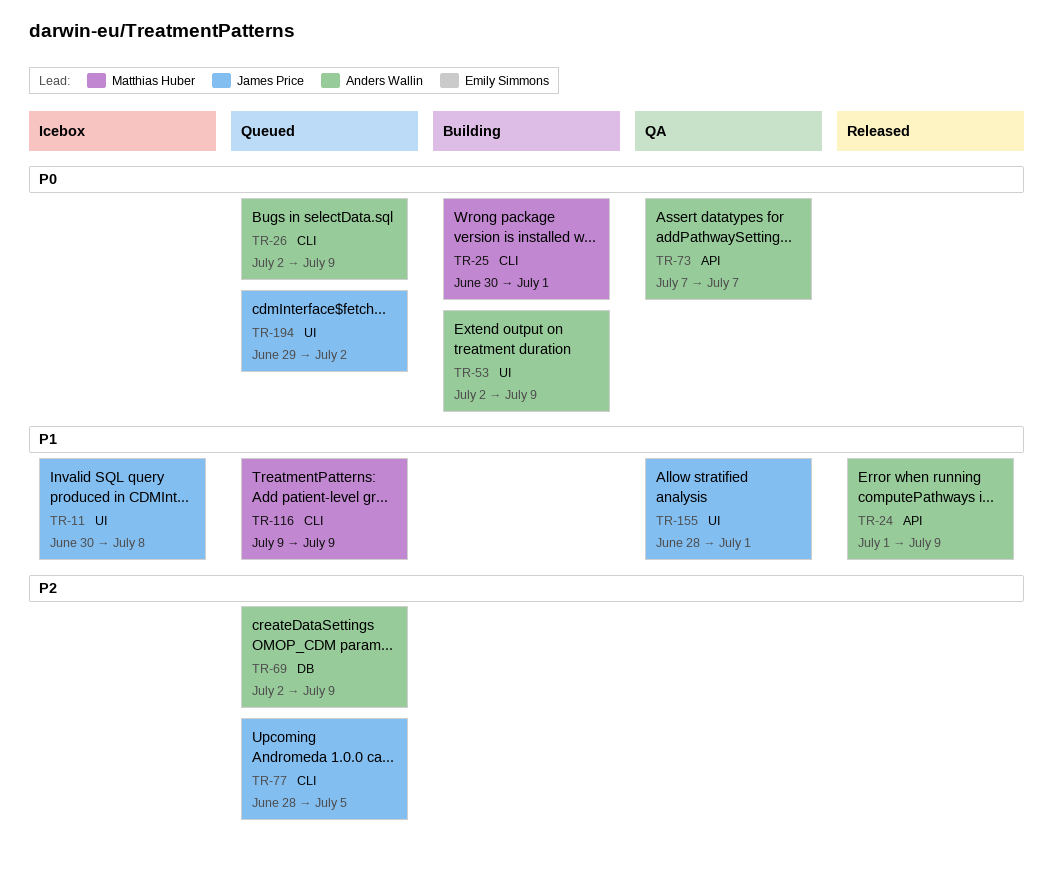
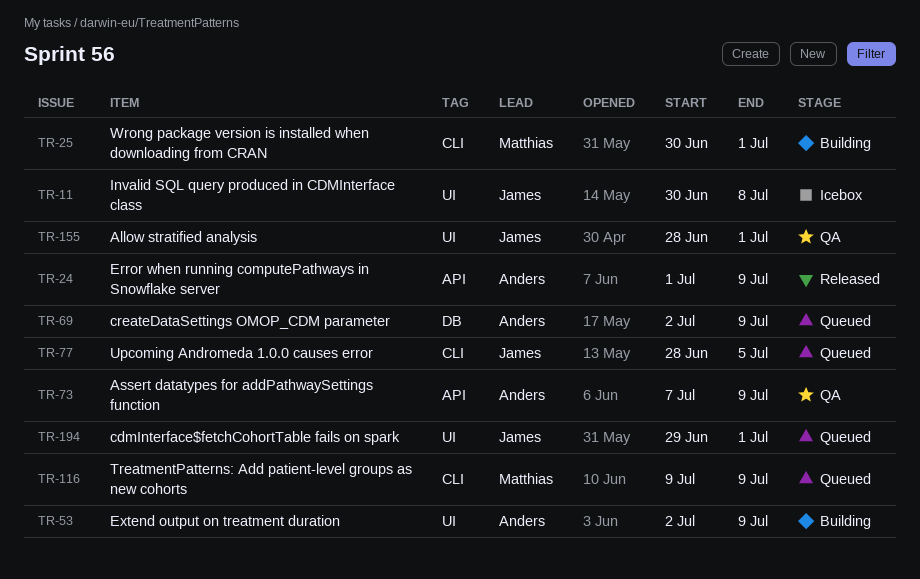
TR-26: present -> none
TR-73, due: Jul 7 -> Jul 9
TR-194, due: Jul 2 -> Jul 1

